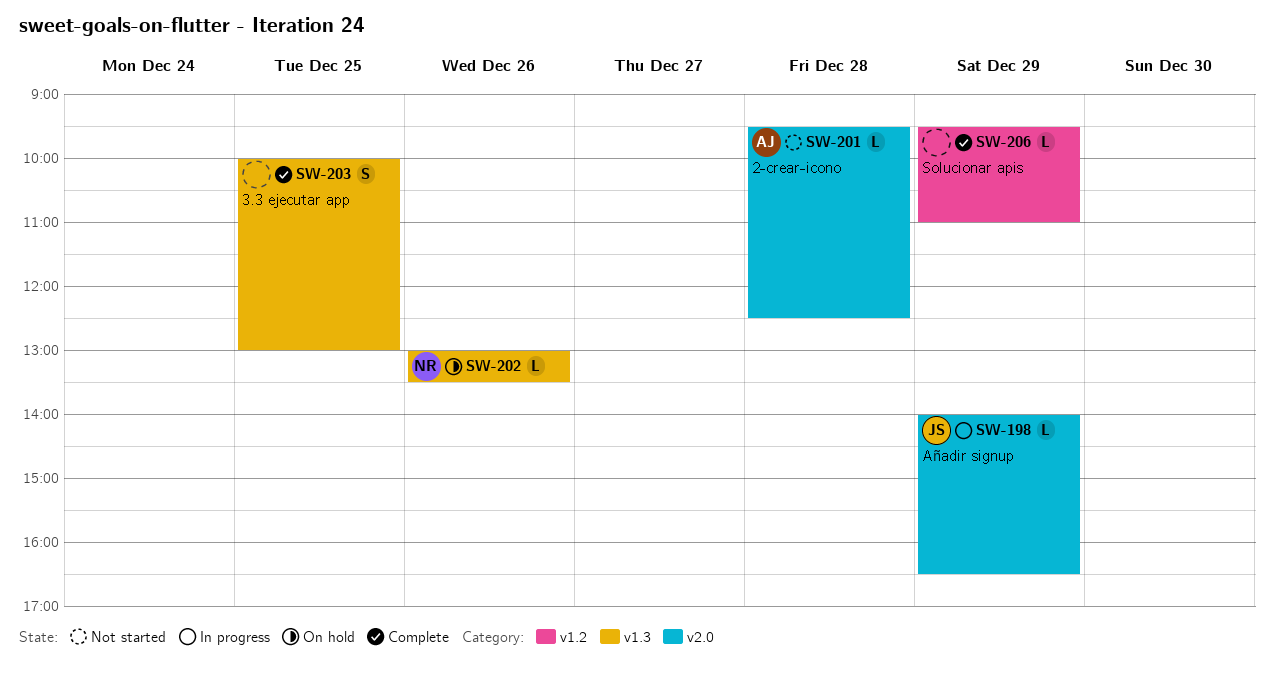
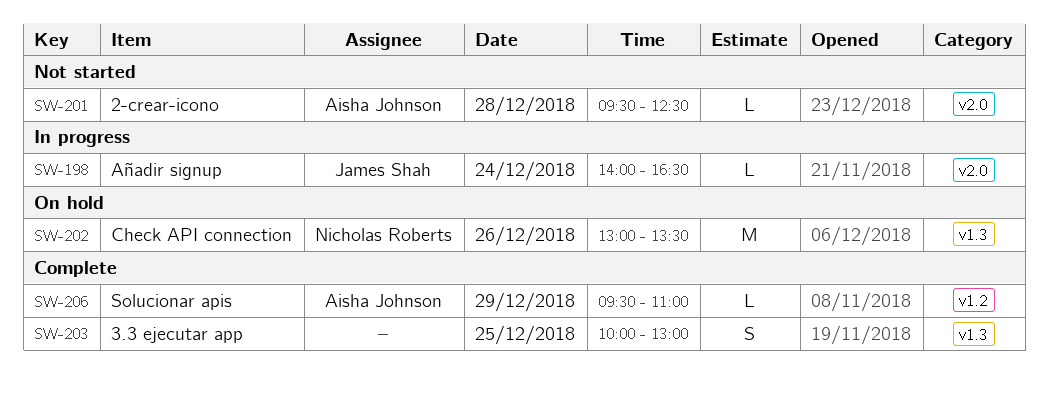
SW-198, day: Dec 29 -> Dec 24
SW-202, estimate: L -> M
SW-206, owner: none -> Aisha Johnson

